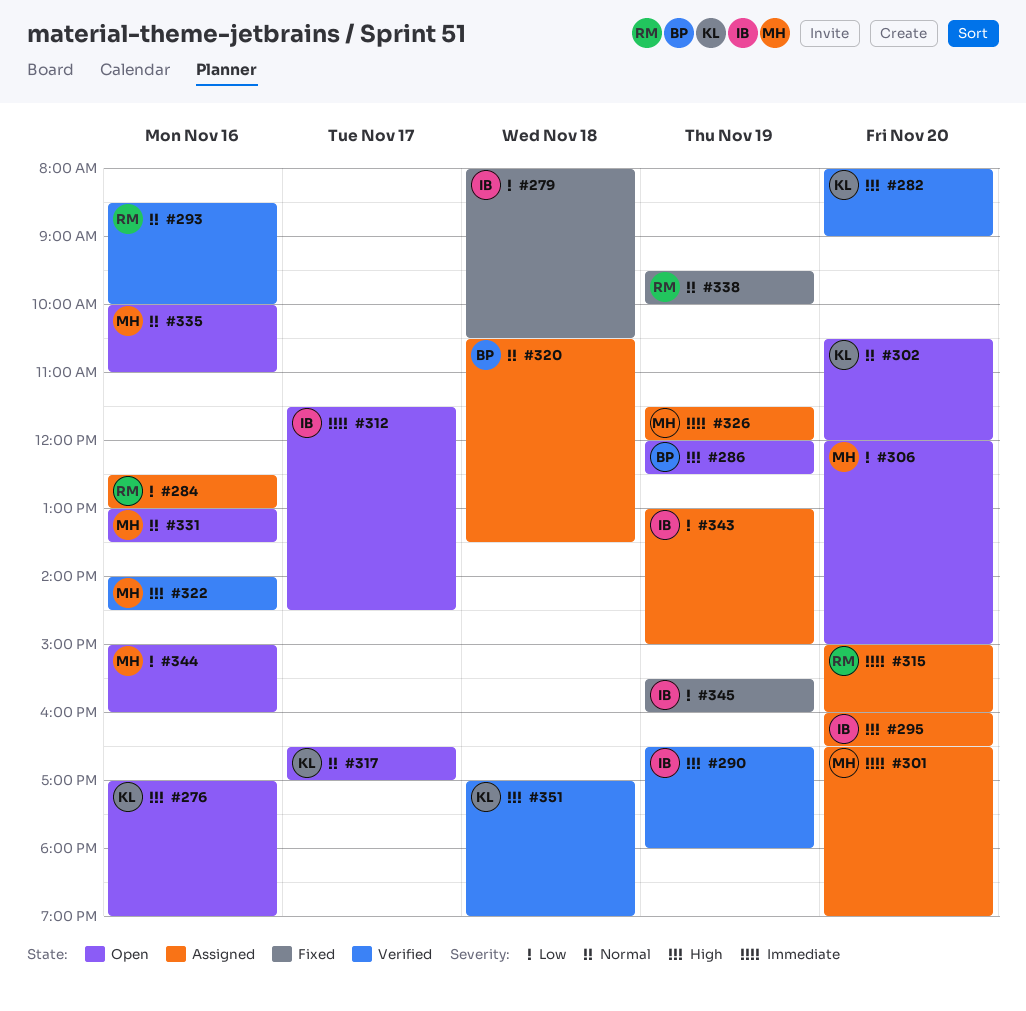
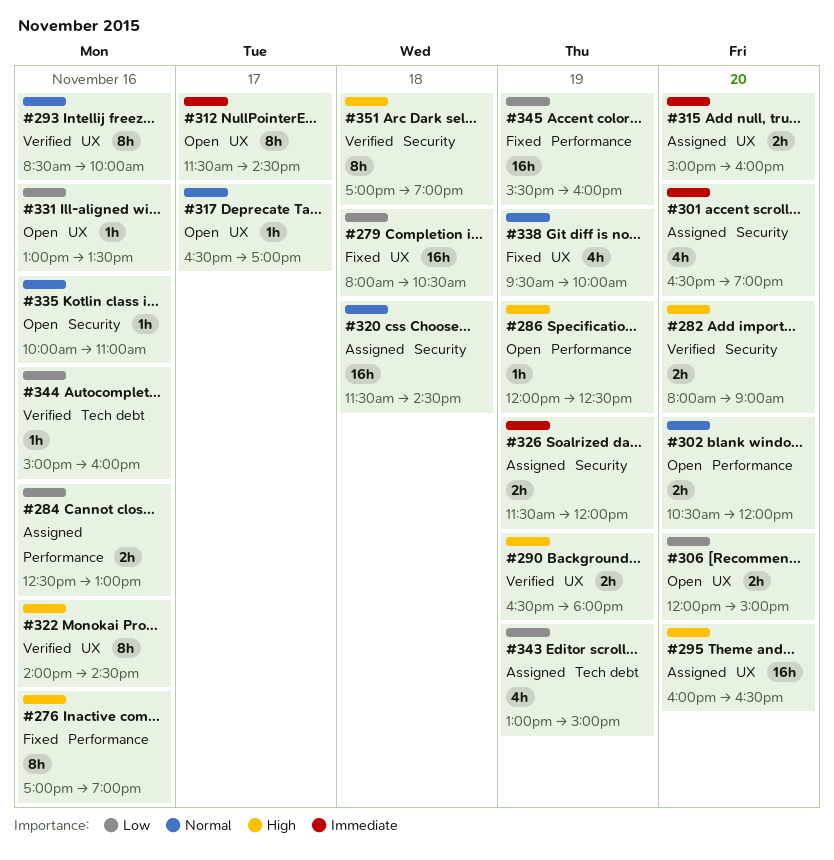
#276, status: Open -> Fixed
#320, begins: 10:30 -> 11:30
#320, ends: 13:30 -> 14:30
#331, priority: Normal -> Low
#344, status: Open -> Verified

